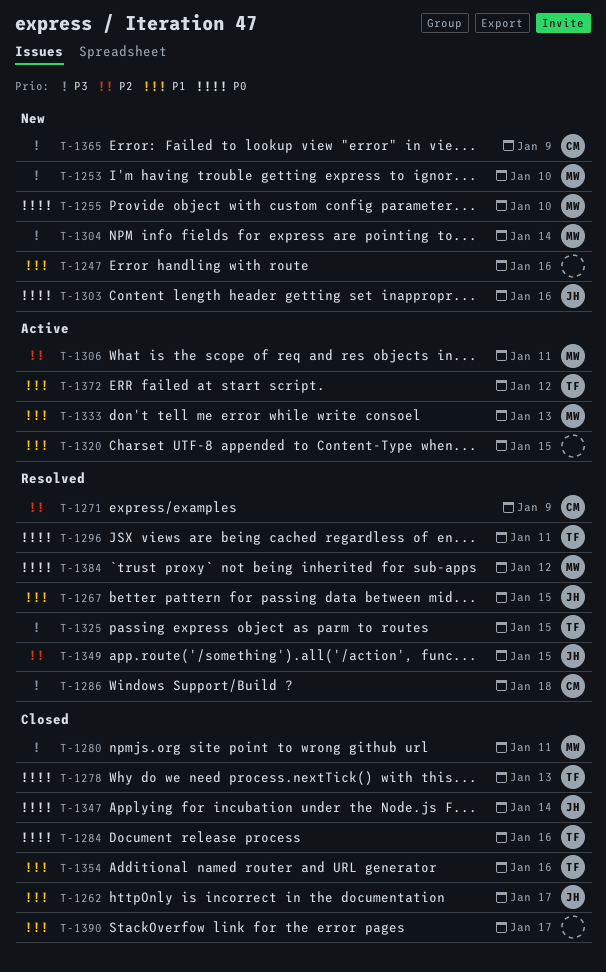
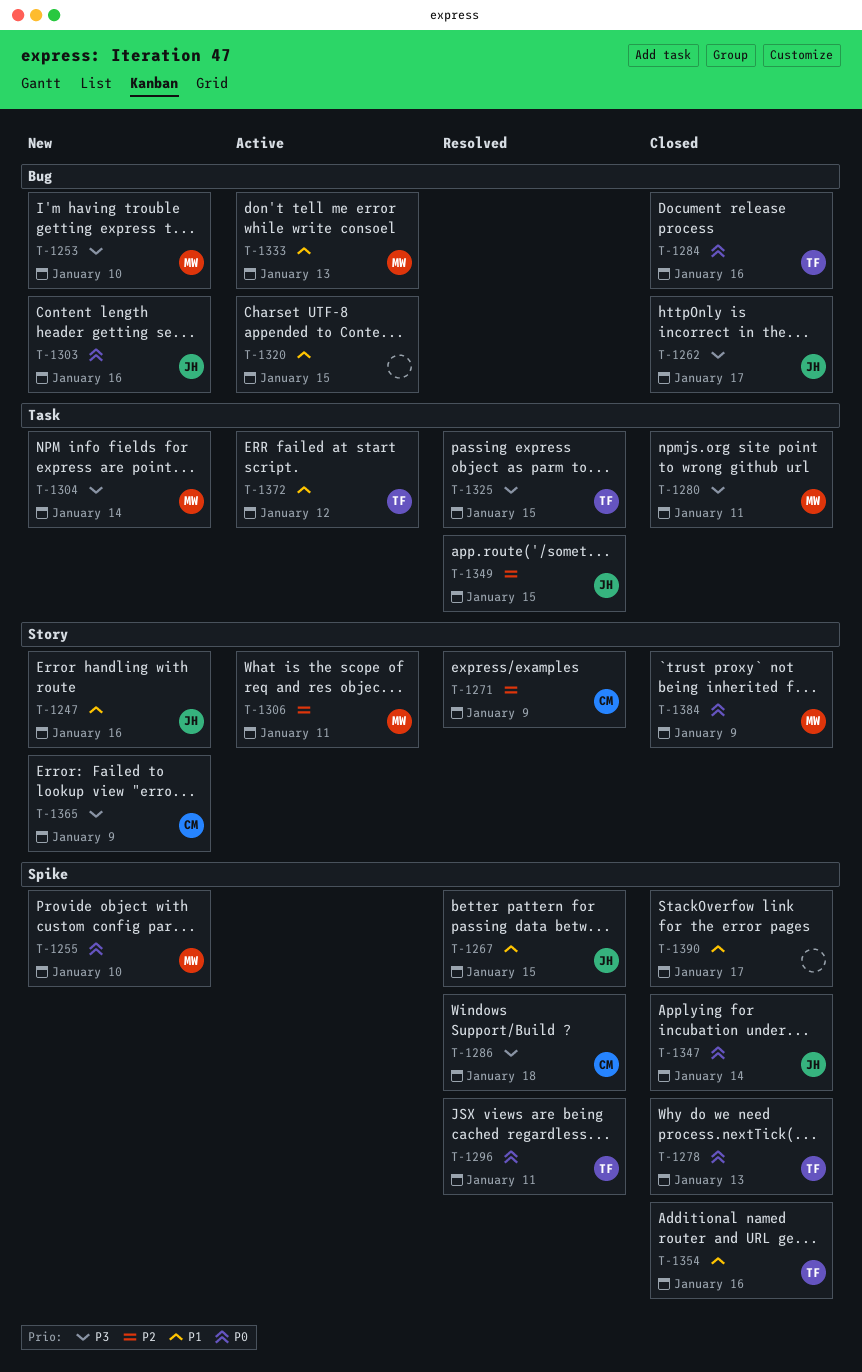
T-1247, owner: none -> JH
T-1262, priority: P1 -> P3
T-1384, status: Resolved -> Closed
T-1384, due: Jan 12 -> Jan 9

